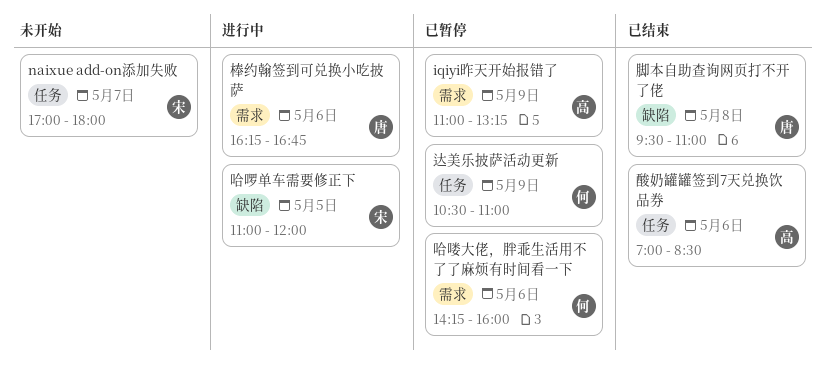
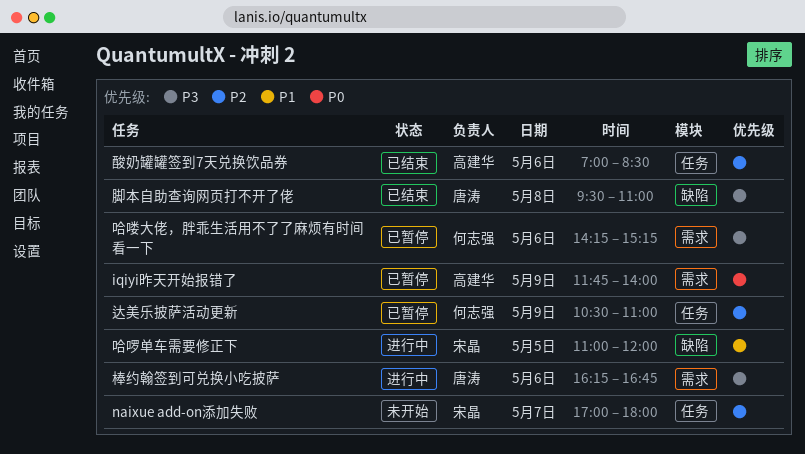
iqiyi昨天开始报错了, begins: 11:00 -> 11:45
iqiyi昨天开始报错了, ends: 13:15 -> 14:00
哈喽大佬，胖乖生活用不了了麻烦有时间看一下, ends: 16:00 -> 15:15

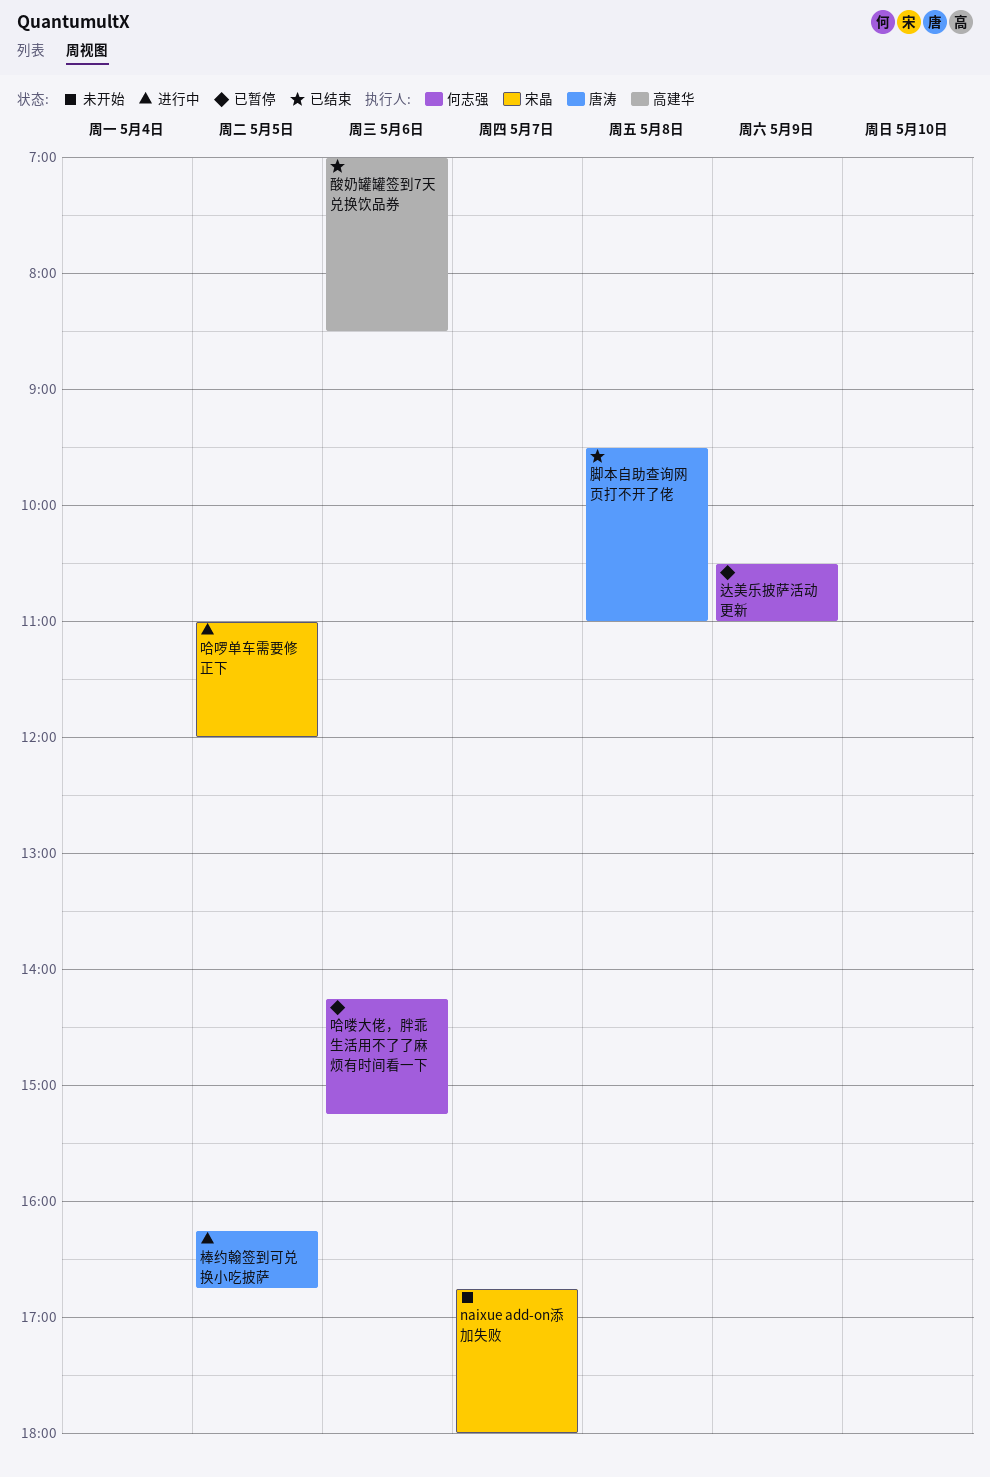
iqiyi昨天开始报错了: present -> none
naixue add-on添加失败, begins: 17:00 -> 16:45
棒约翰签到可兑换小吃披萨, day: May 6 -> May 5

